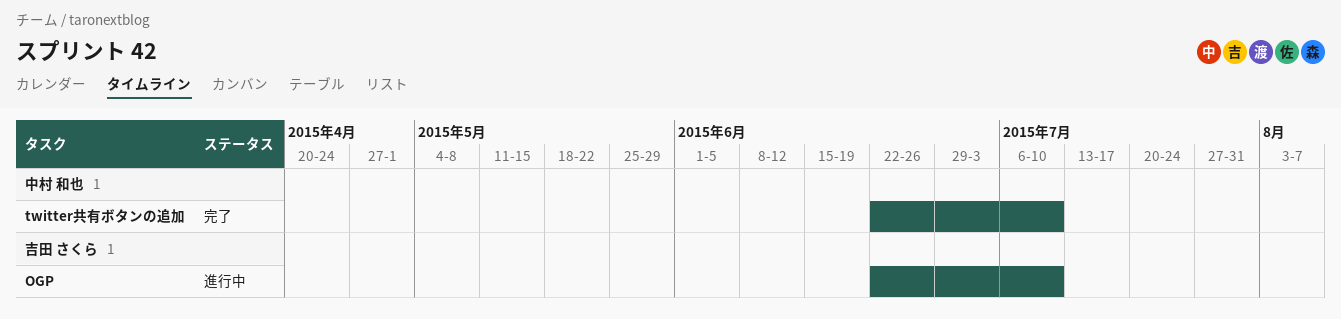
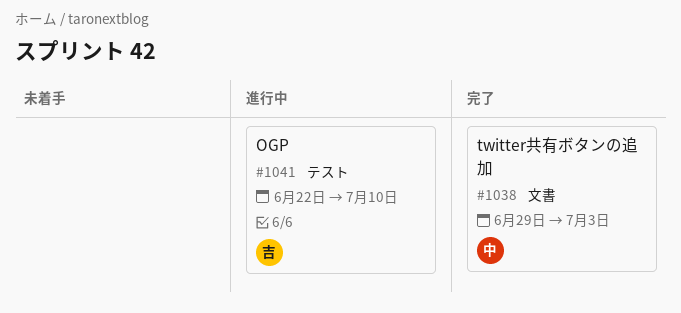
twitter共有ボタンの追加, start: Jun 22 -> Jun 29
twitter共有ボタンの追加, due: Jul 10 -> Jul 3

